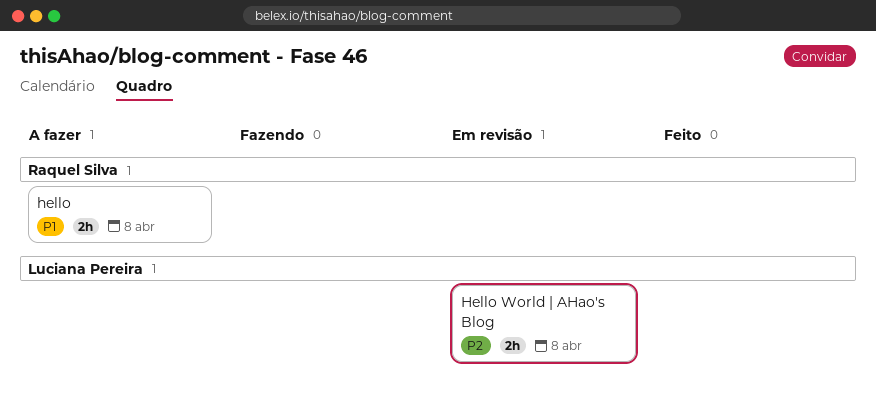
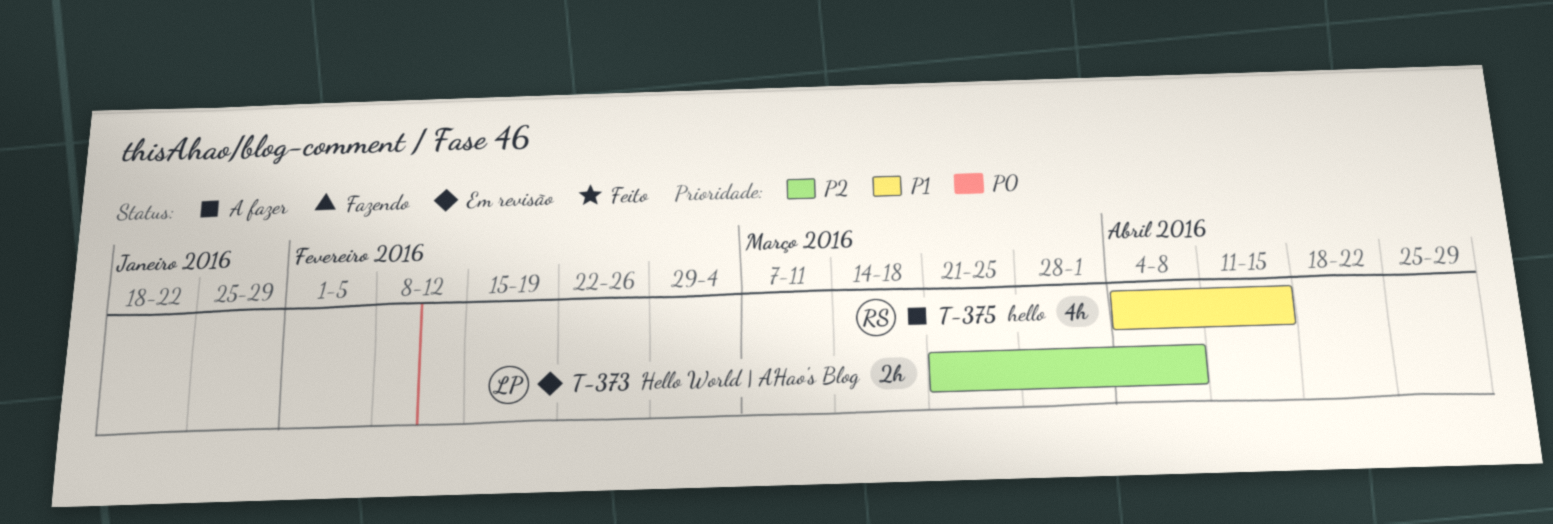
hello, estimate: 2h -> 4h
hello, due: Apr 8 -> Apr 15

